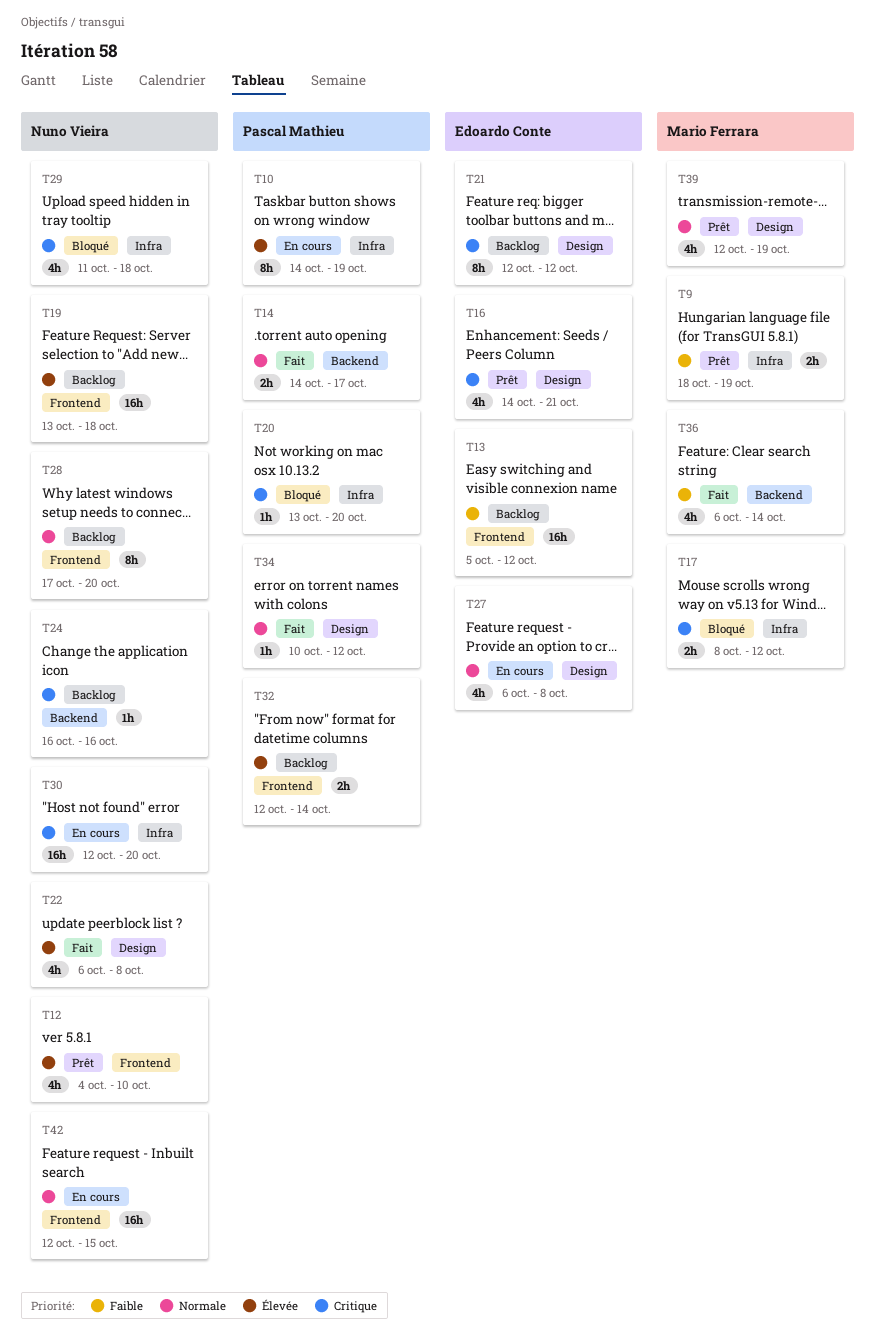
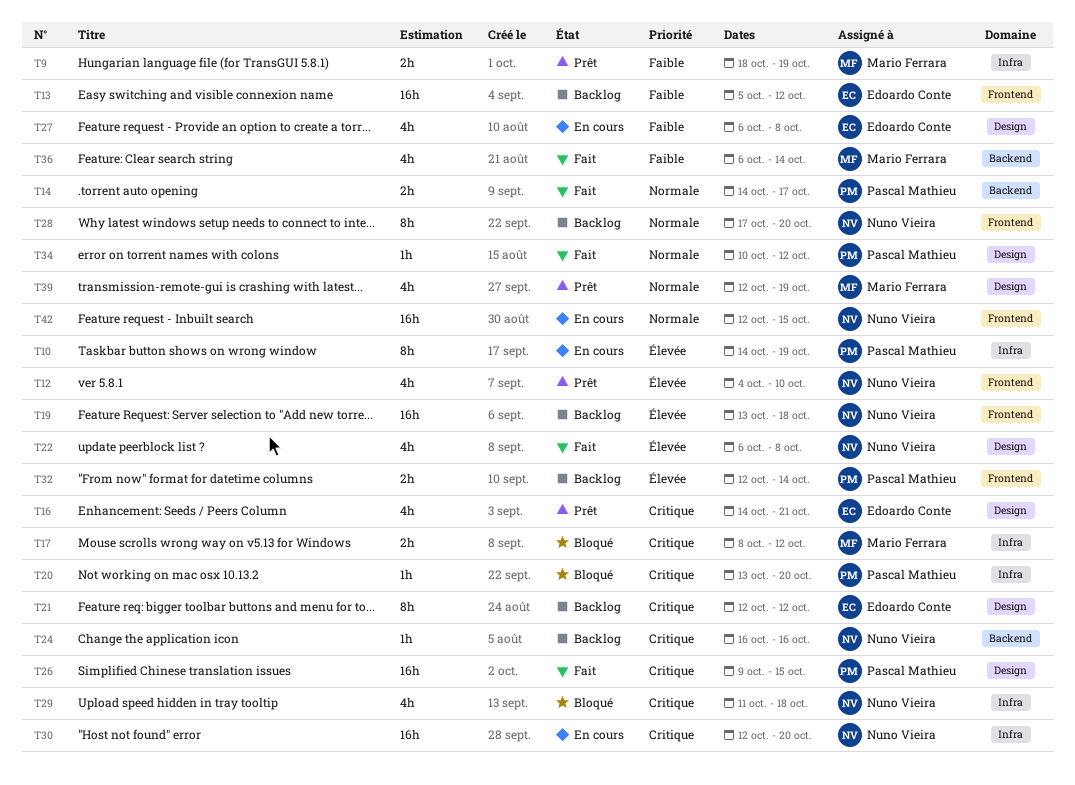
T26: none -> present
T27, priority: Normale -> Faible

